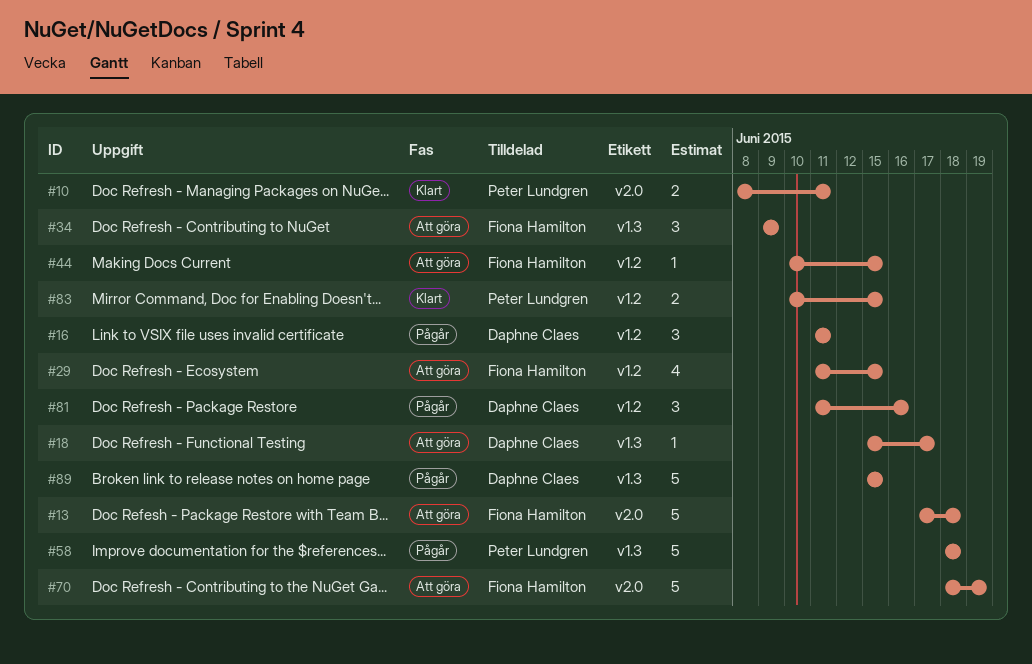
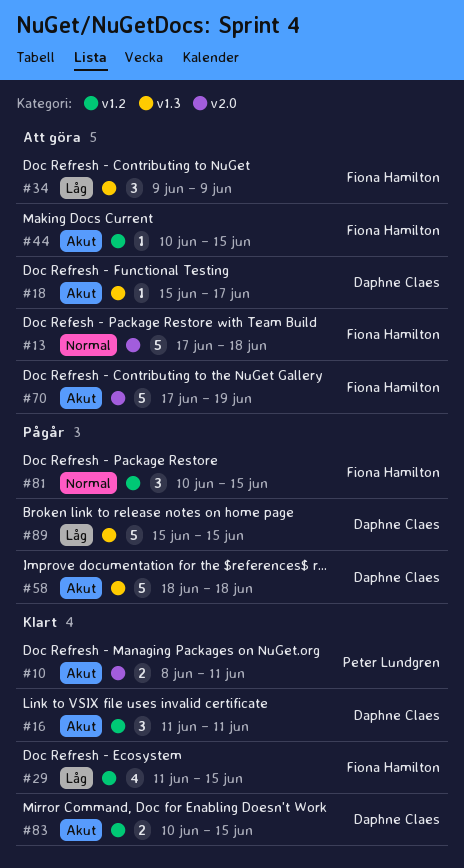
#16, status: Pågår -> Klart
#29, status: Att göra -> Klart
#58, owner: Peter Lundgren -> Daphne Claes
#70, start: Jun 18 -> Jun 17
#81, owner: Daphne Claes -> Fiona Hamilton
#81, start: Jun 11 -> Jun 10
#81, due: Jun 16 -> Jun 15
#83, owner: Peter Lundgren -> Daphne Claes

